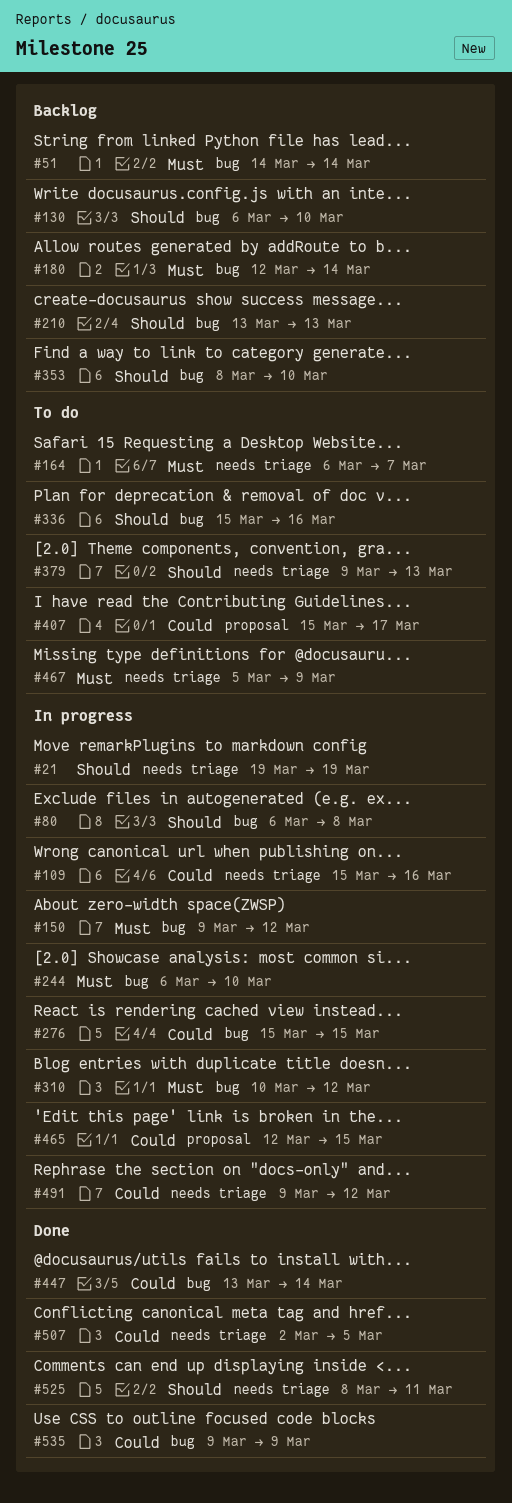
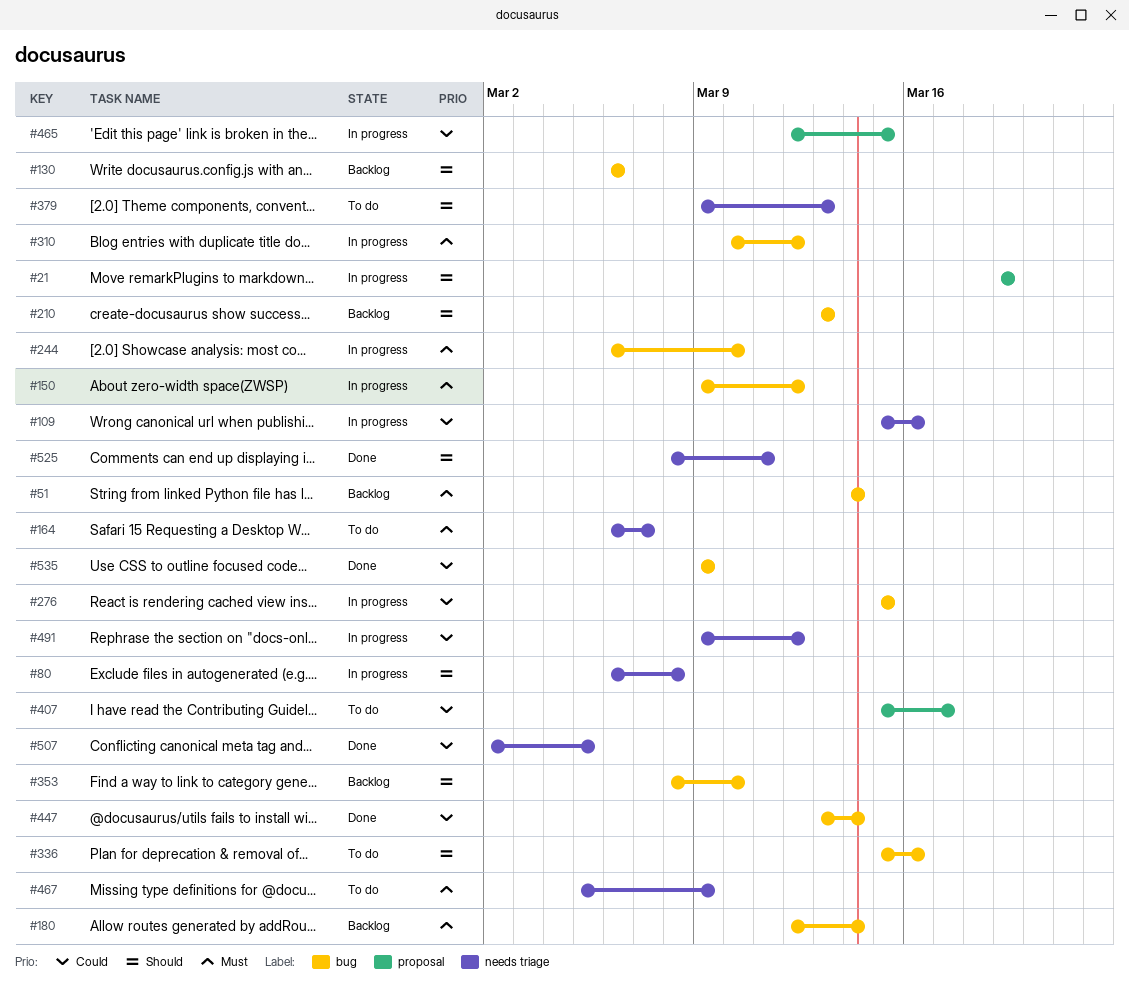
#21, label: needs triage -> proposal
#80, label: bug -> needs triage
#130, due: Mar 10 -> Mar 6

